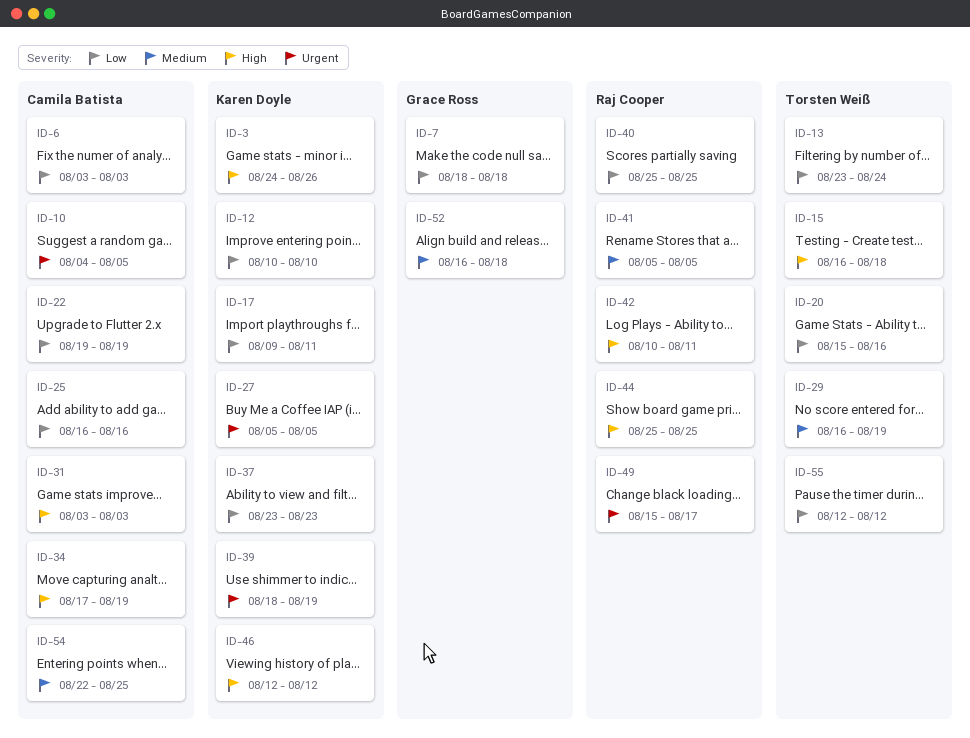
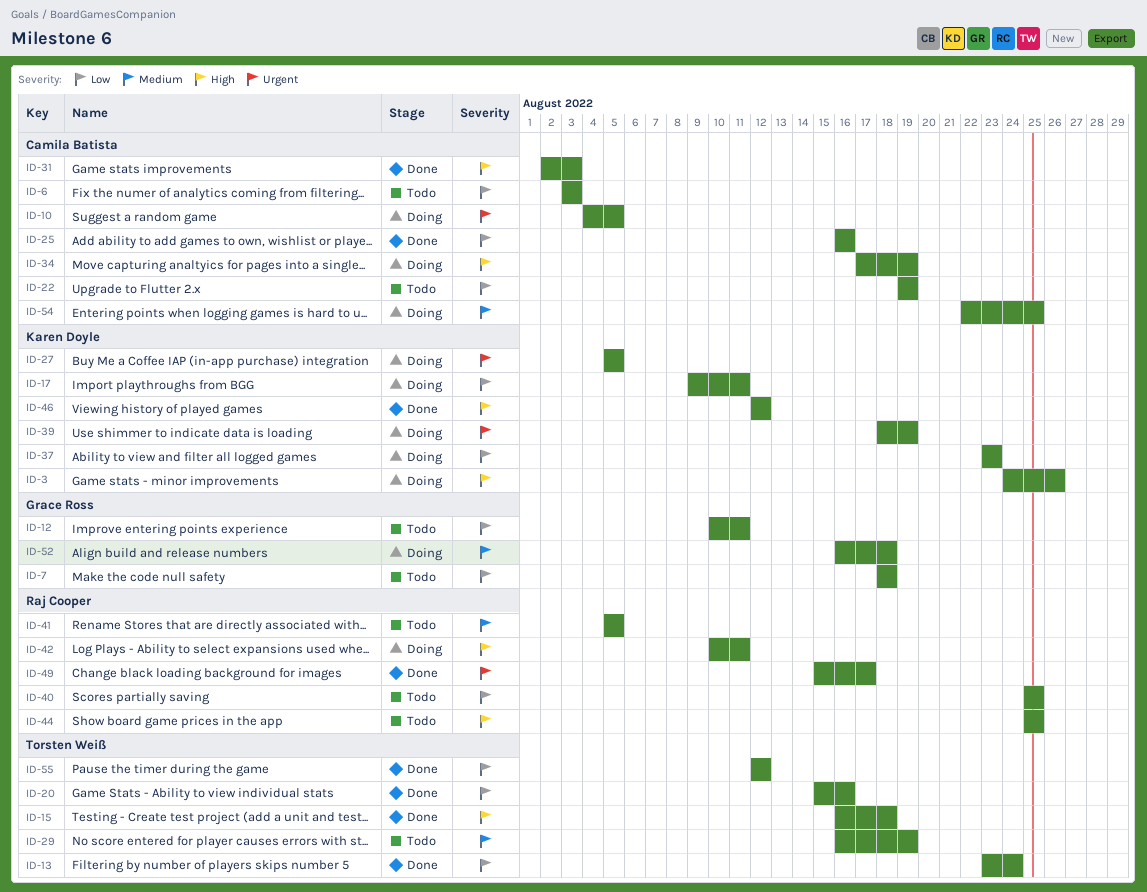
ID-12, owner: Karen Doyle -> Grace Ross
ID-12, due: Aug 10 -> Aug 11
ID-31, start: Aug 3 -> Aug 2

